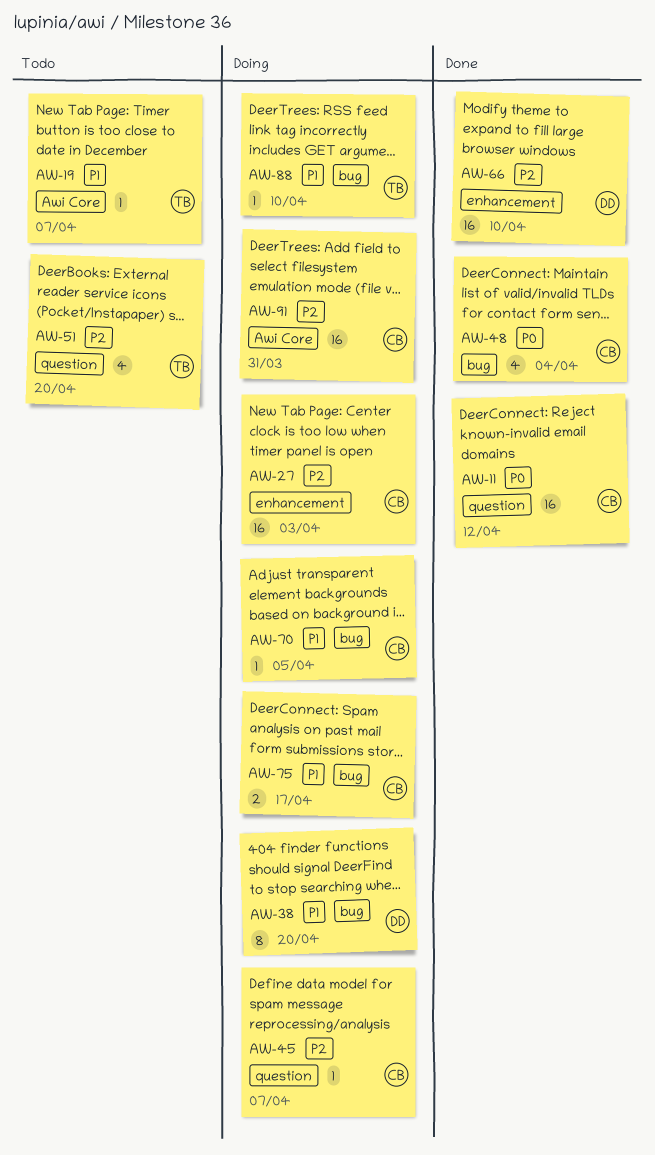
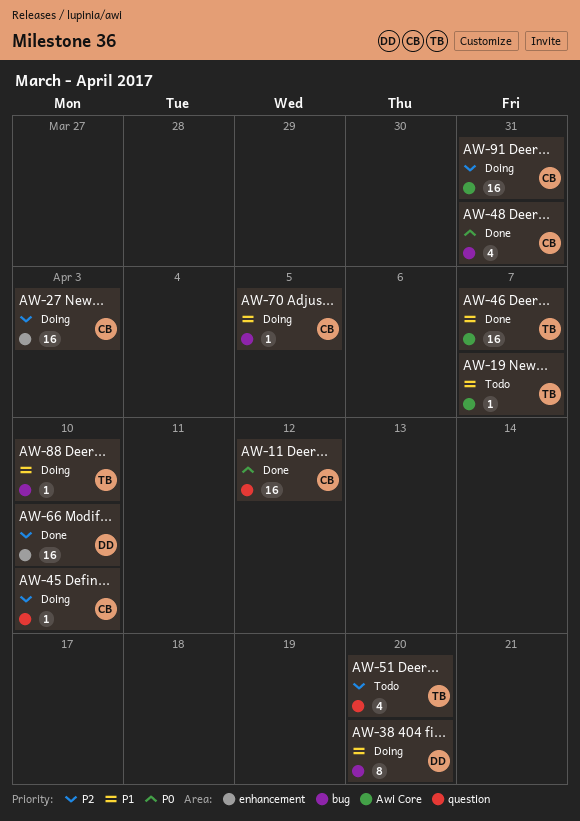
AW-45, due: Apr 7 -> Apr 10
AW-46: none -> present
AW-48, due: Apr 4 -> Mar 31
AW-75: present -> none

